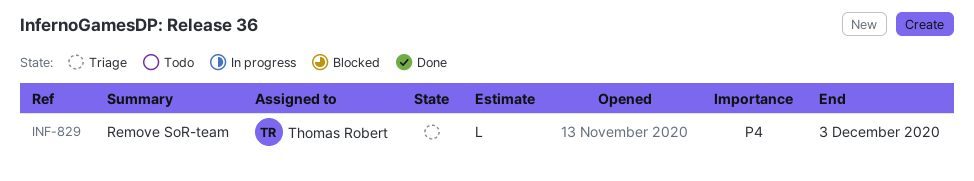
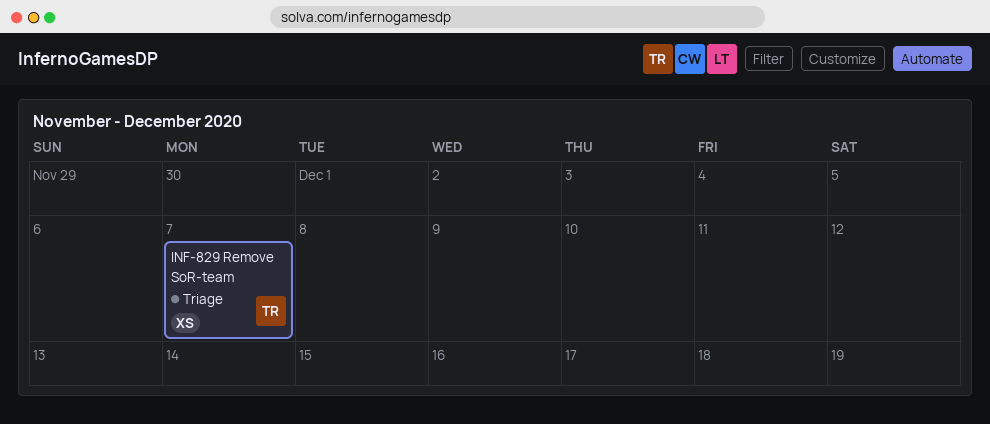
INF-829, estimate: L -> XS
INF-829, due: Dec 3 -> Dec 7

